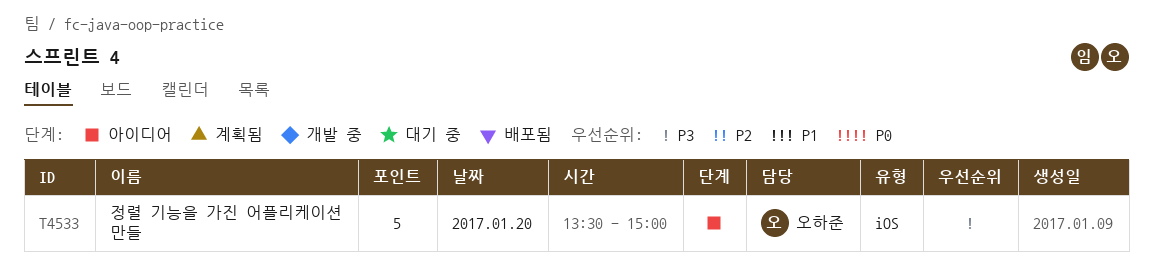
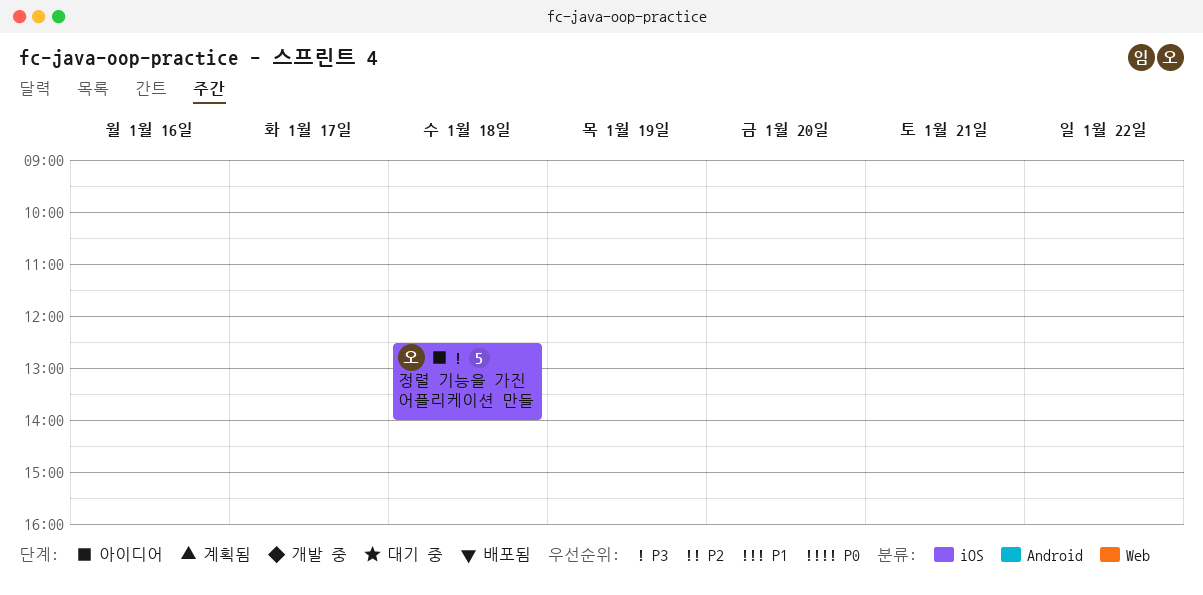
정렬 기능을 가진 어플리케이션 만들, day: Jan 20 -> Jan 18
정렬 기능을 가진 어플리케이션 만들, begins: 13:30 -> 12:30
정렬 기능을 가진 어플리케이션 만들, ends: 15:00 -> 14:00

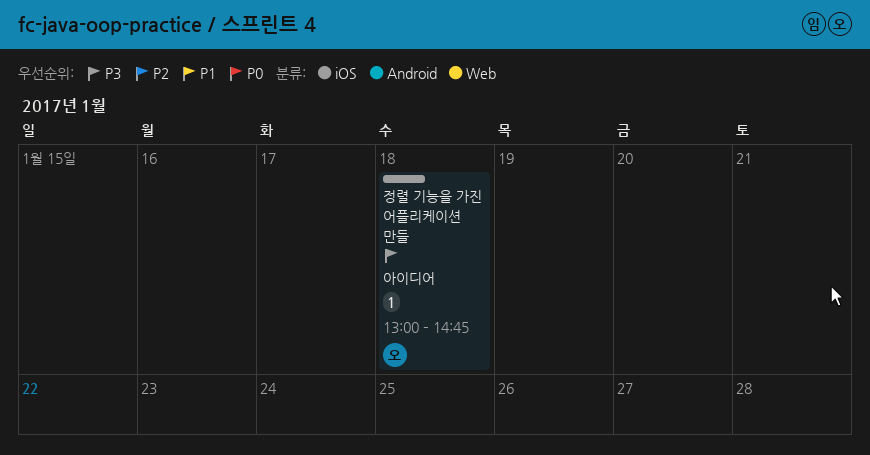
정렬 기능을 가진 어플리케이션 만들, estimate: 5 -> 1
정렬 기능을 가진 어플리케이션 만들, begins: 12:30 -> 13:00
정렬 기능을 가진 어플리케이션 만들, ends: 14:00 -> 14:45

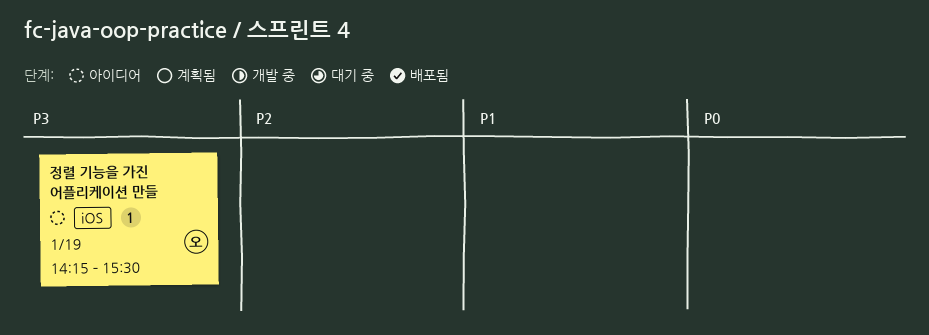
정렬 기능을 가진 어플리케이션 만들, day: Jan 18 -> Jan 19
정렬 기능을 가진 어플리케이션 만들, begins: 13:00 -> 14:15
정렬 기능을 가진 어플리케이션 만들, ends: 14:45 -> 15:30

